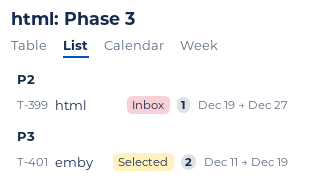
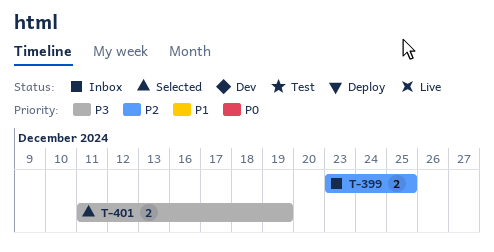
T-399, estimate: 1 -> 2
T-399, start: Dec 19 -> Dec 23
T-399, due: Dec 27 -> Dec 25

